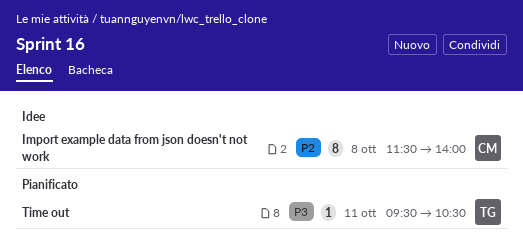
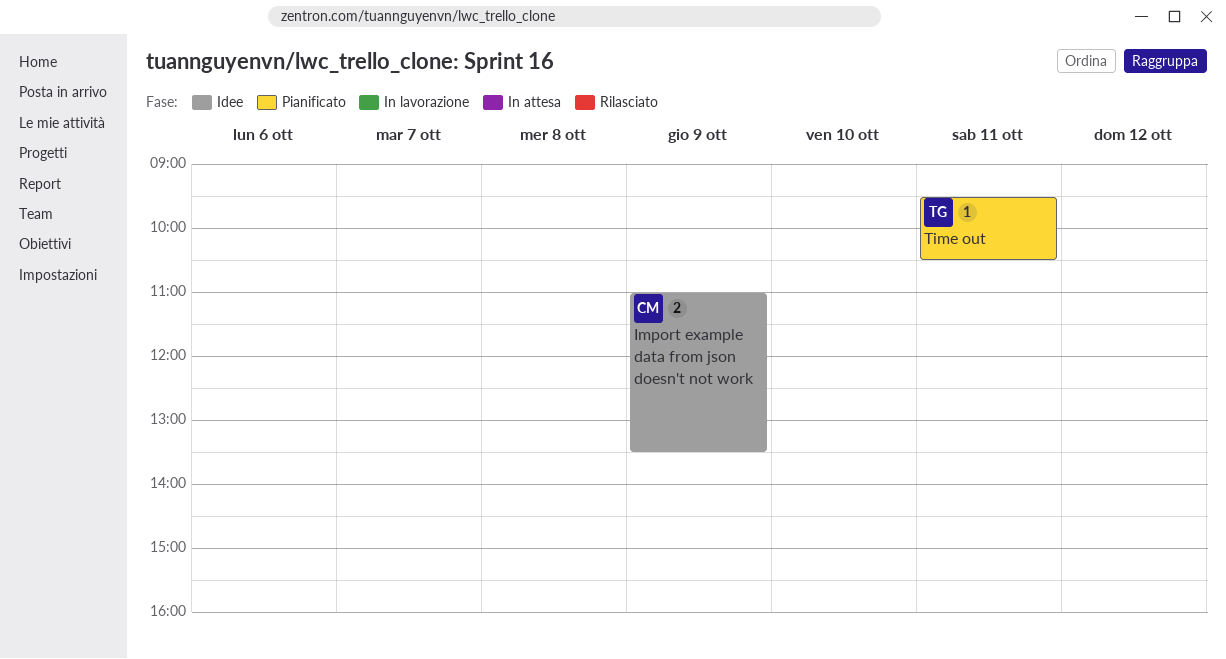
Import example data from json doesn't not work, estimate: 8 -> 2
Import example data from json doesn't not work, day: Oct 8 -> Oct 9
Import example data from json doesn't not work, begins: 11:30 -> 11:00
Import example data from json doesn't not work, ends: 14:00 -> 13:30

